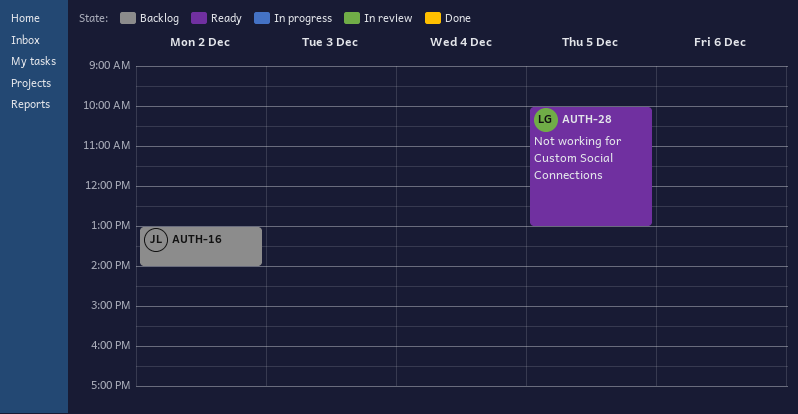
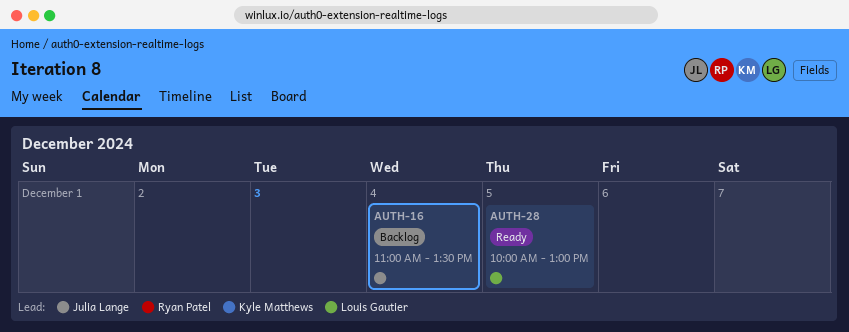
AUTH-16, day: Dec 2 -> Dec 4
AUTH-16, begins: 13:00 -> 11:00
AUTH-16, ends: 14:00 -> 13:30

